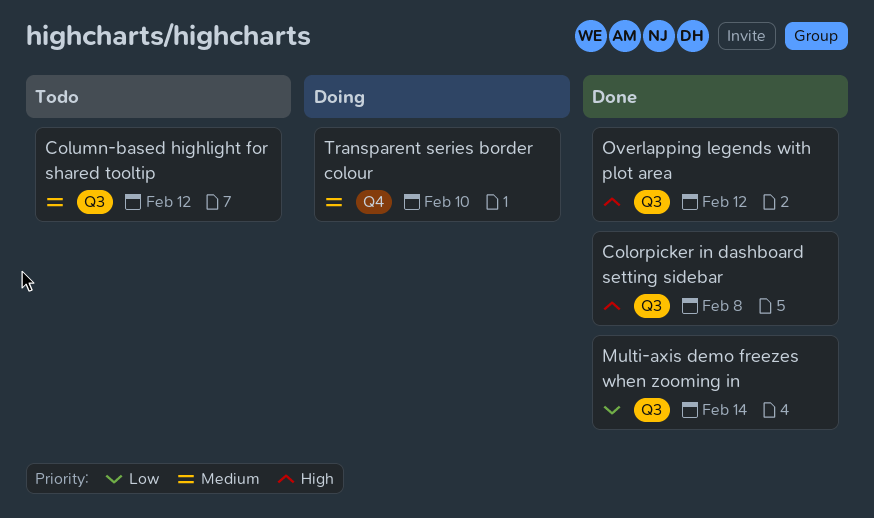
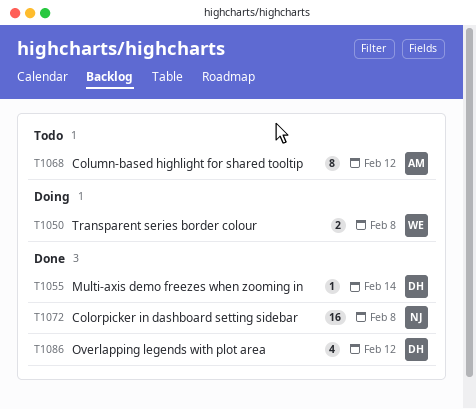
Transparent series border colour, due: Feb 10 -> Feb 8

